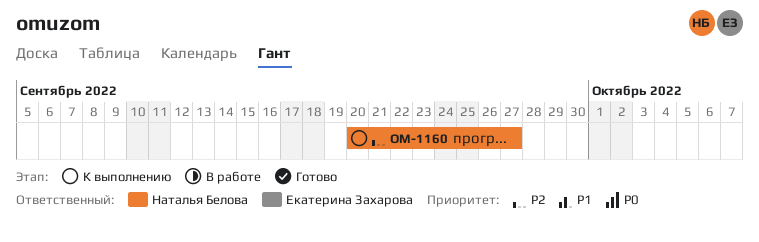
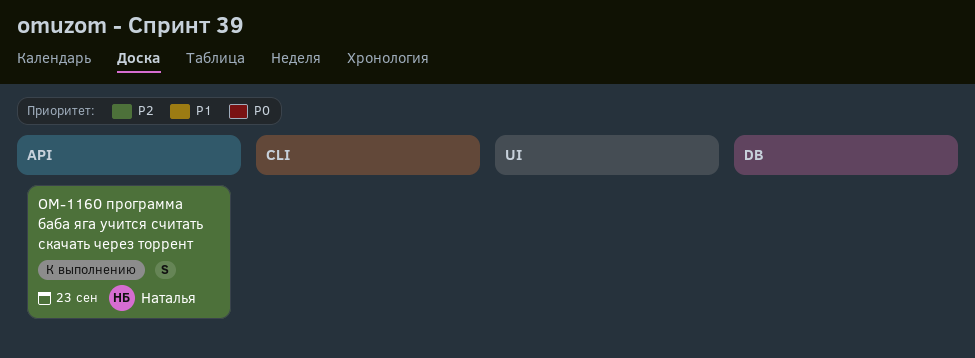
OM-1160, due: Sep 27 -> Sep 23

